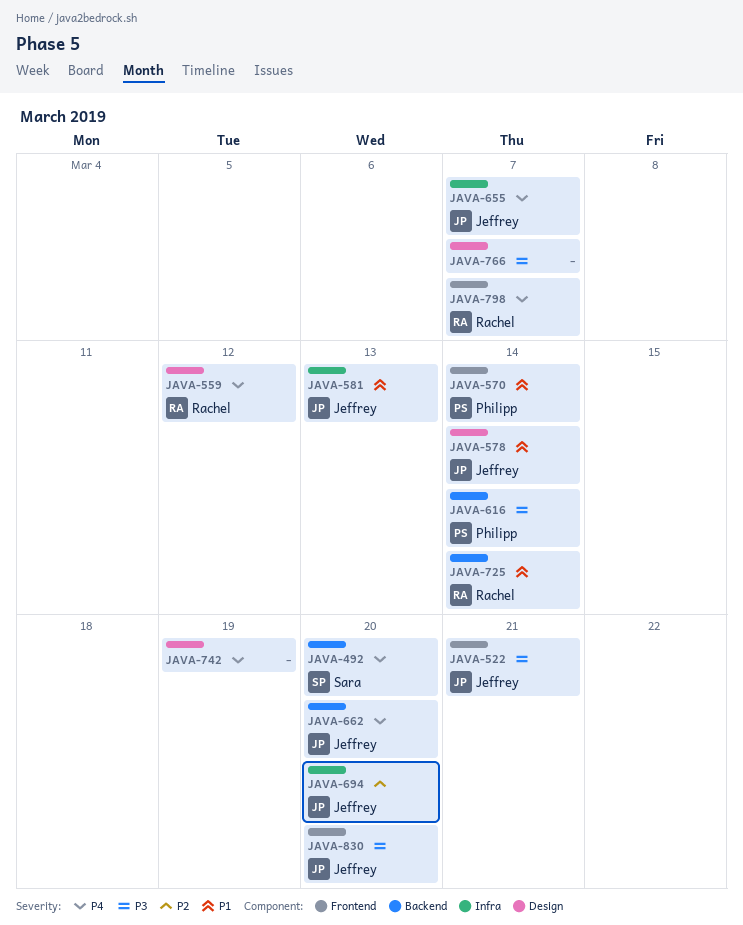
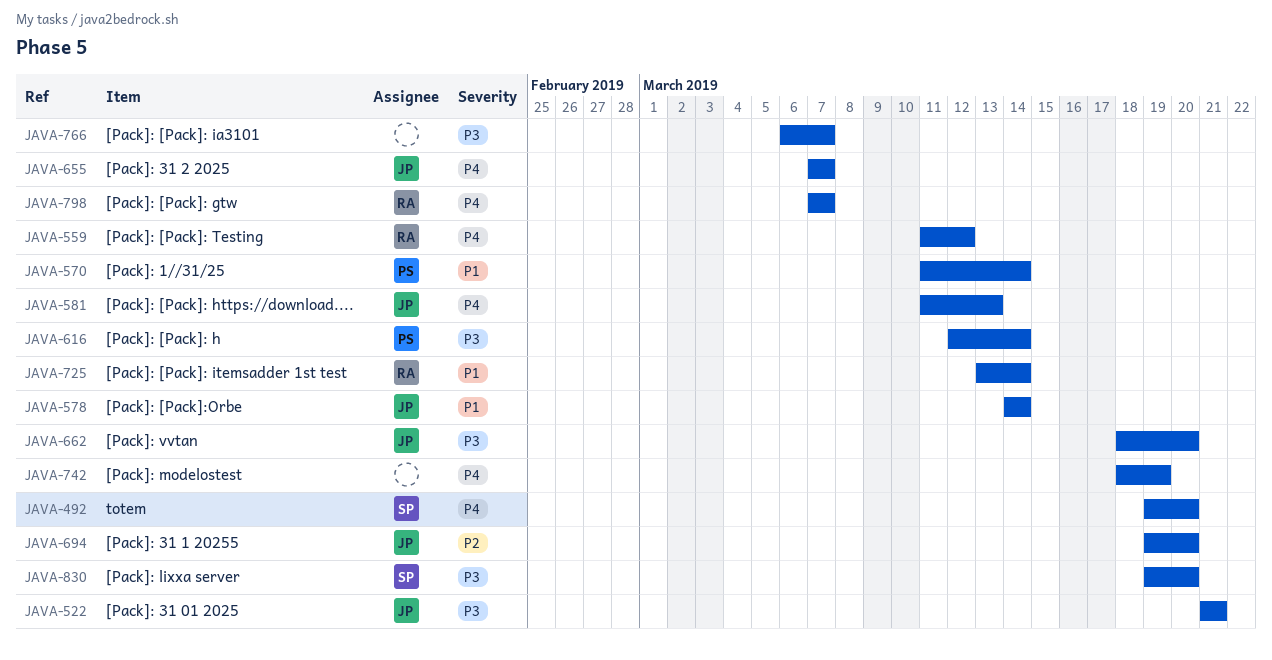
JAVA-581, priority: P1 -> P4
JAVA-662, priority: P4 -> P3
JAVA-830, owner: Jeffrey -> Sara

